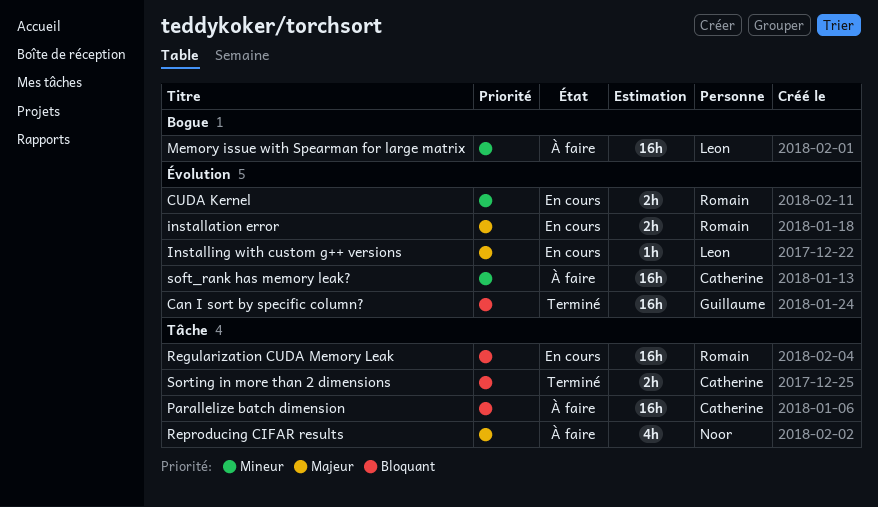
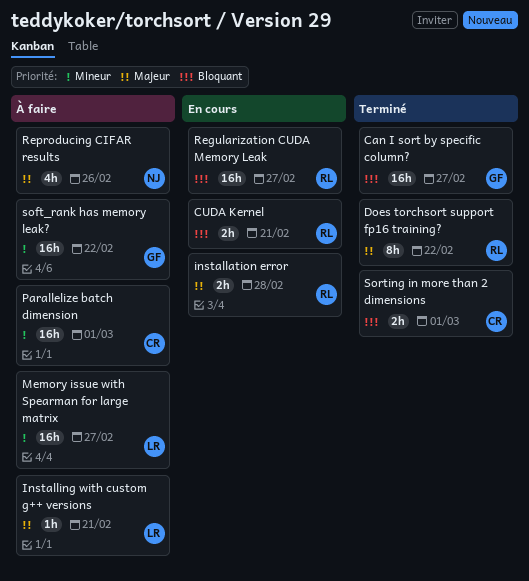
CUDA Kernel, priority: Mineur -> Bloquant
Does torchsort support fp16 training?: none -> present
Installing with custom g++ versions, status: En cours -> À faire
Parallelize batch dimension, priority: Bloquant -> Mineur
soft_rank has memory leak?, owner: Catherine -> Guillaume

